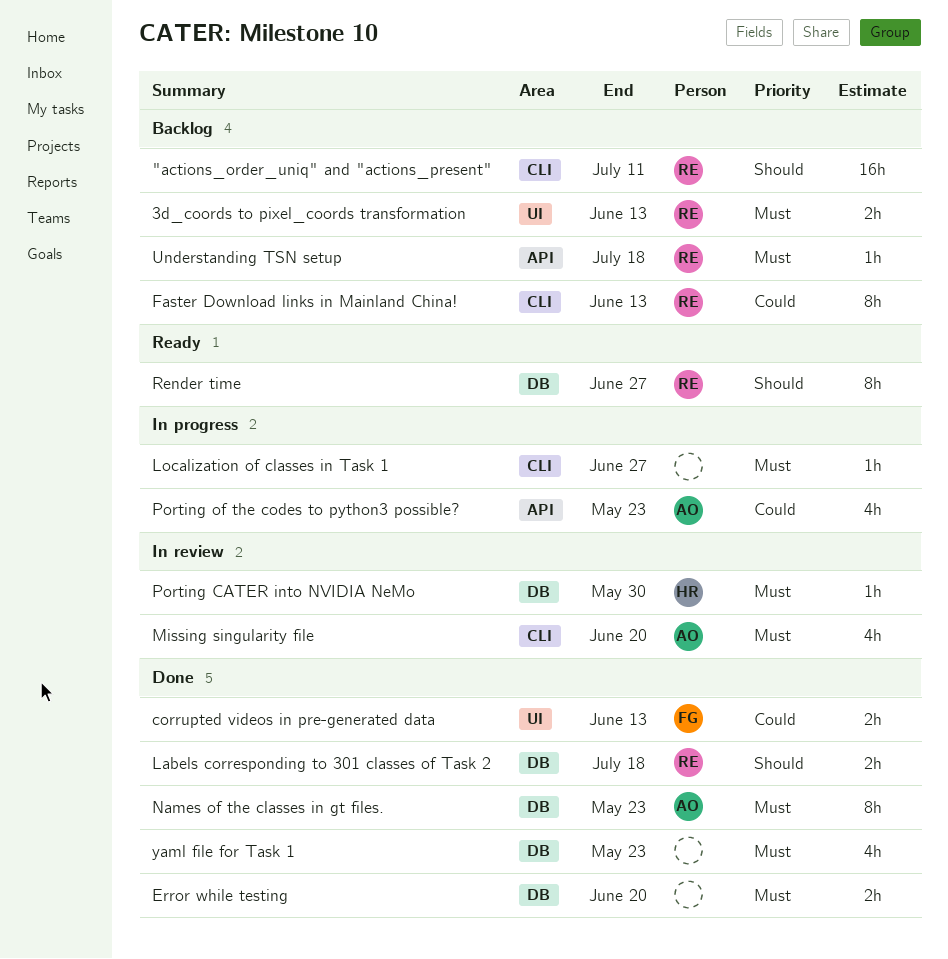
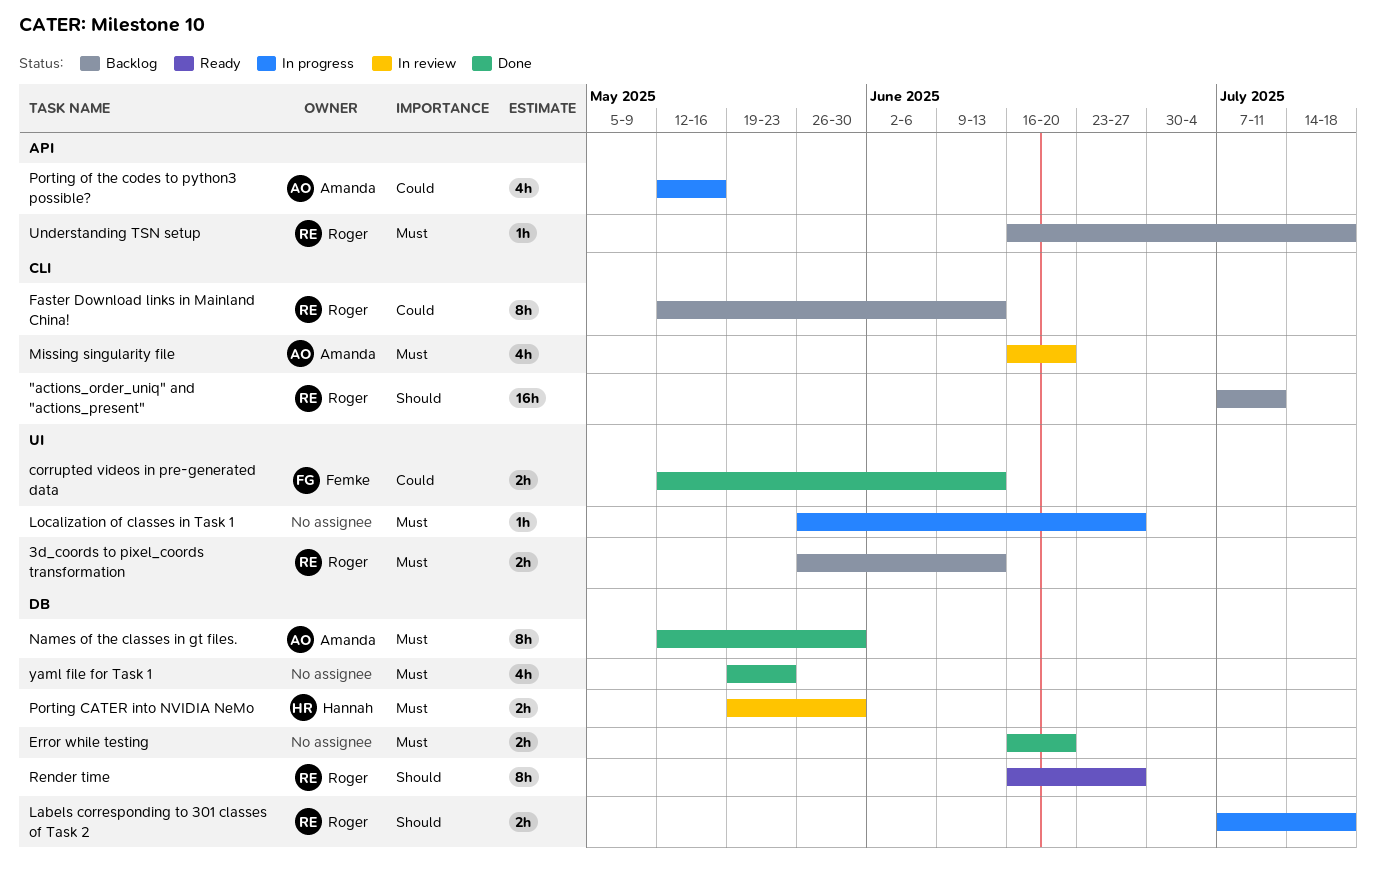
Labels corresponding to 301 classes of Task 2, status: Done -> In progress
Localization of classes in Task 1, label: CLI -> UI
Names of the classes in gt files., due: May 23 -> May 30
Porting CATER into NVIDIA NeMo, estimate: 1h -> 2h
Porting of the codes to python3 possible?, due: May 23 -> May 16

